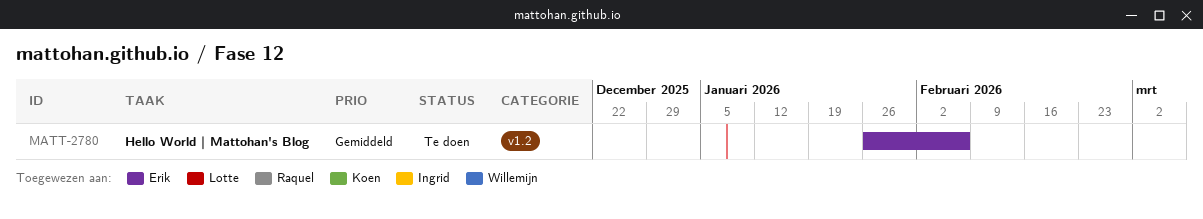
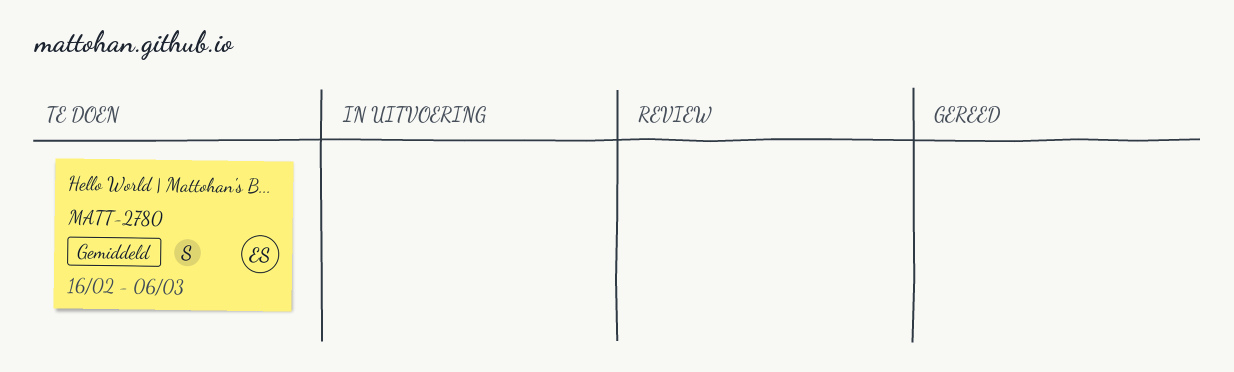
MATT-2780, start: Jan 26 -> Feb 16
MATT-2780, due: Feb 6 -> Mar 6

